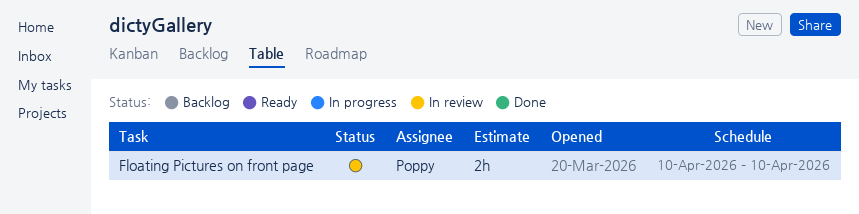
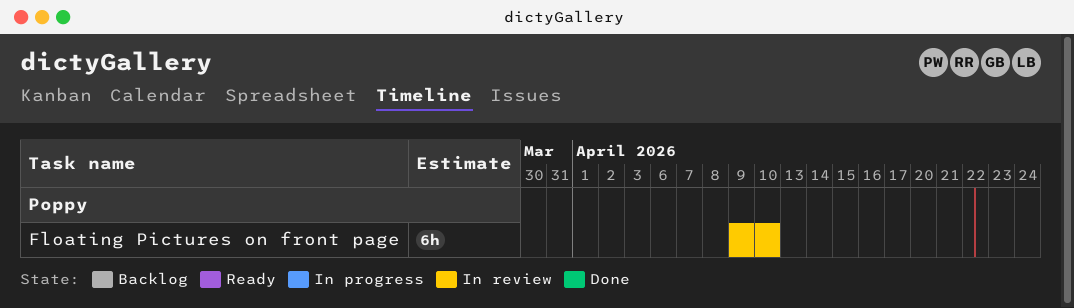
Floating Pictures on front page, estimate: 2h -> 6h
Floating Pictures on front page, start: Apr 10 -> Apr 9

